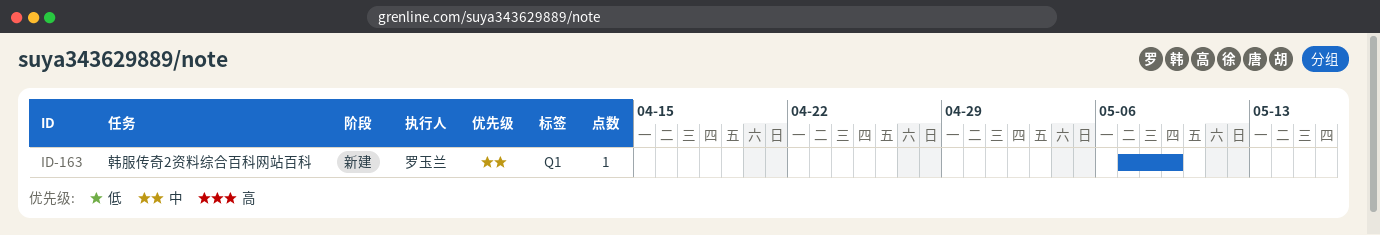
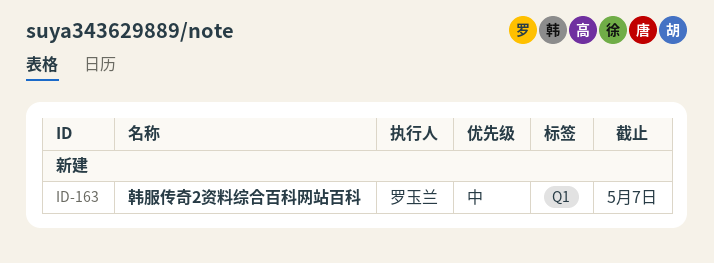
ID-163, due: May 9 -> May 7

